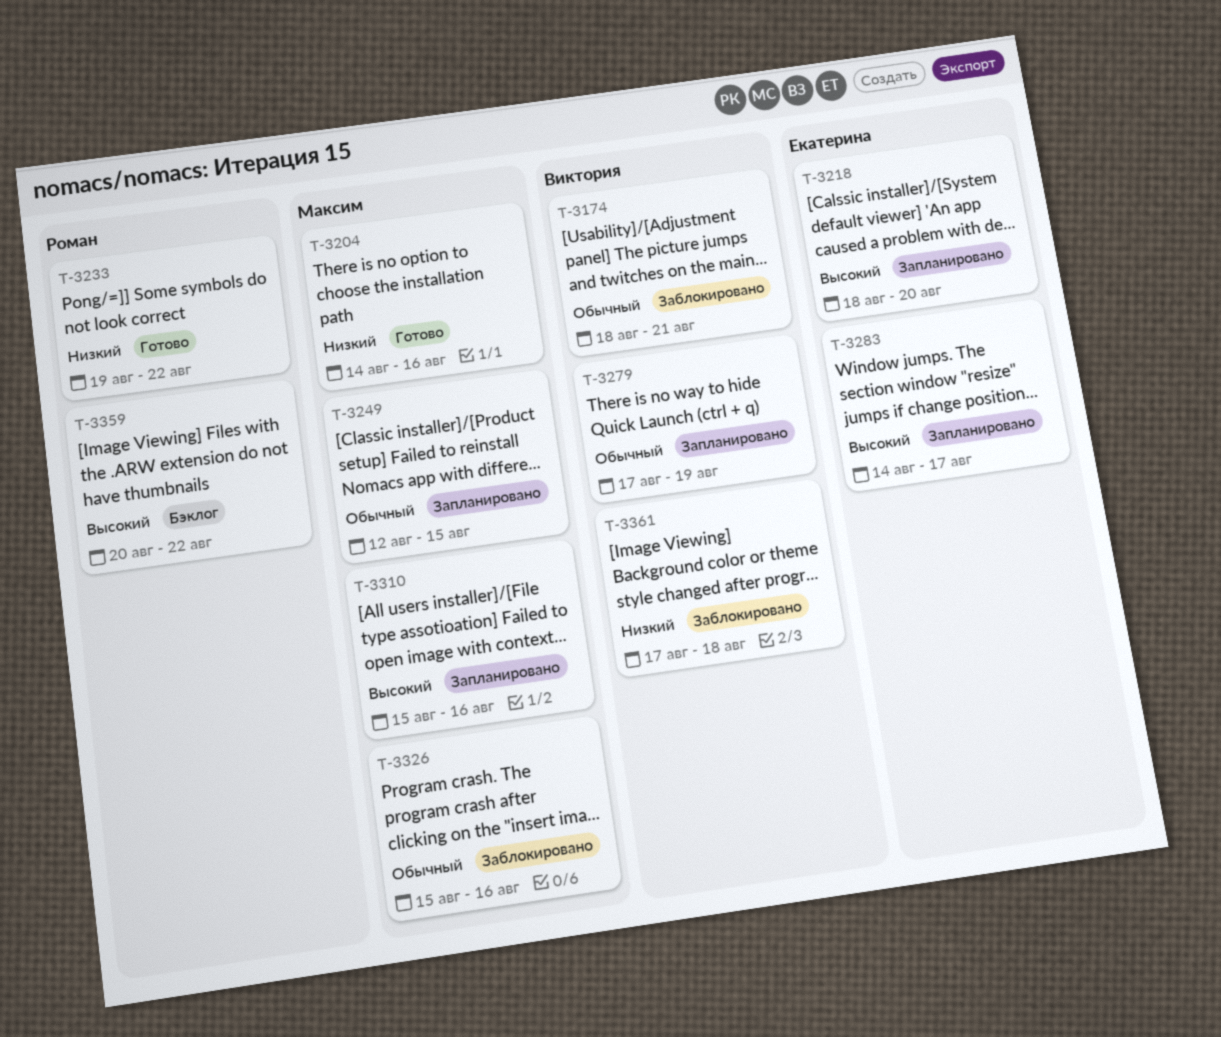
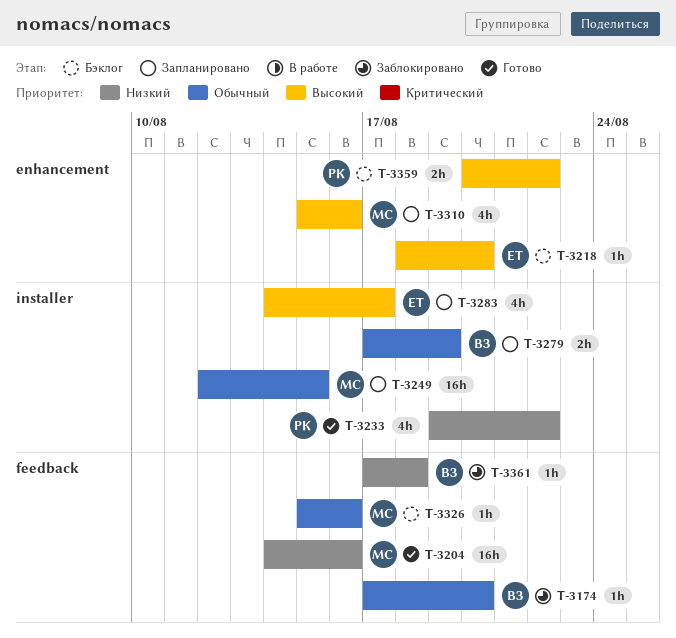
T-3174, start: Aug 18 -> Aug 17
T-3174, due: Aug 21 -> Aug 20
T-3218, status: Запланировано -> Бэклог
T-3326, status: Заблокировано -> Бэклог

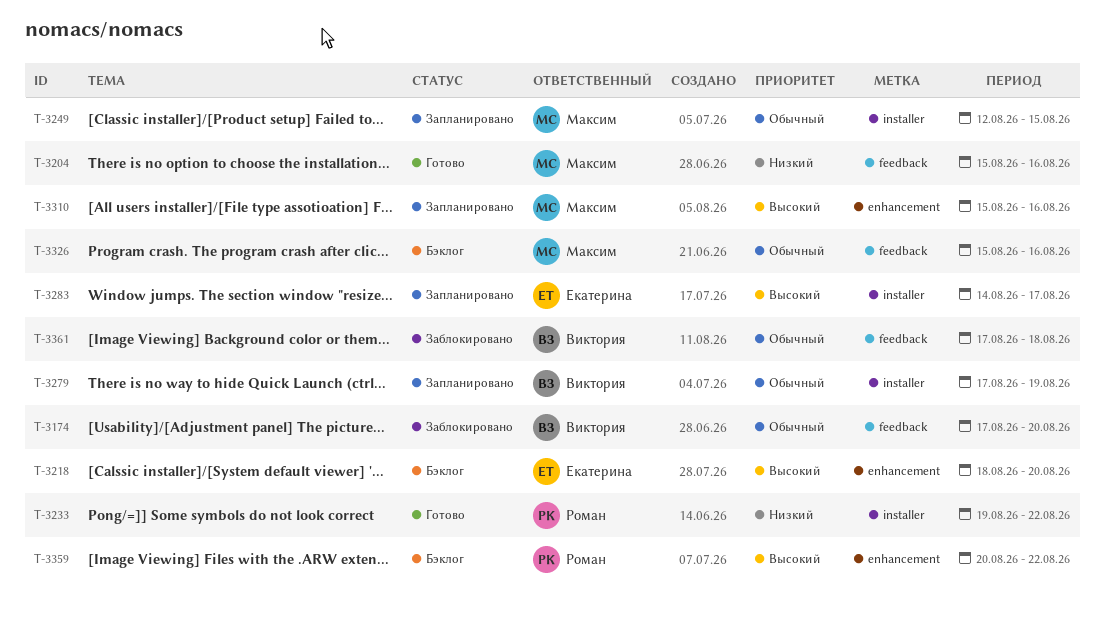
T-3204, start: Aug 14 -> Aug 15
T-3361, priority: Низкий -> Обычный

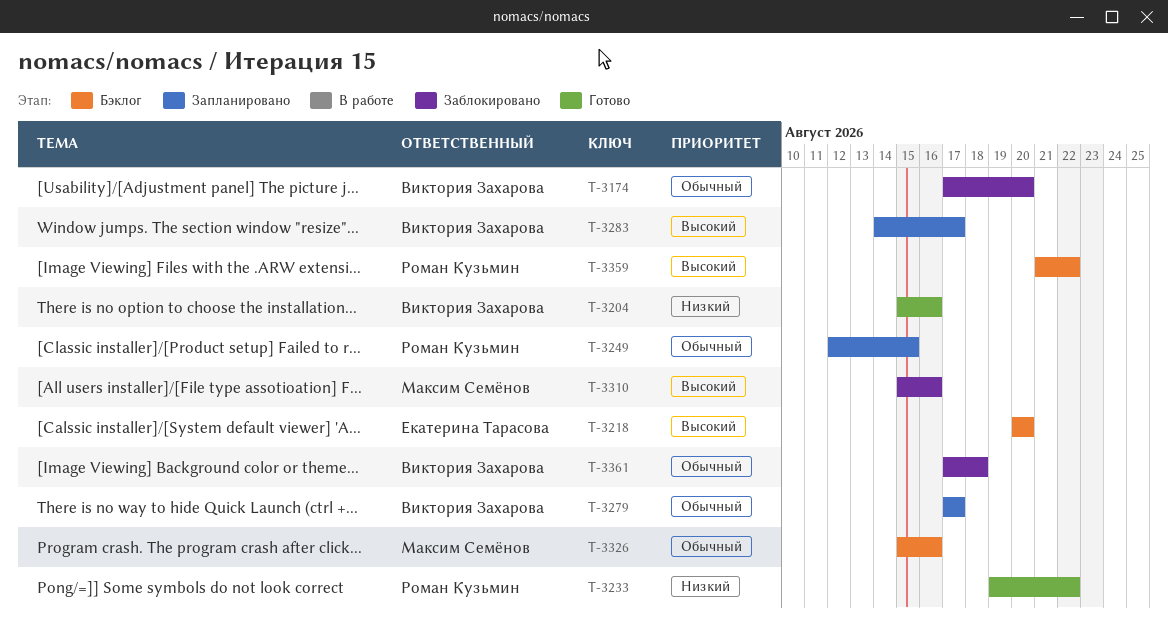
T-3204, owner: Максим Семёнов -> Виктория Захарова
T-3218, start: Aug 18 -> Aug 20
T-3249, owner: Максим Семёнов -> Роман Кузьмин
T-3279, due: Aug 19 -> Aug 17
T-3283, owner: Екатерина Тарасова -> Виктория Захарова
T-3310, status: Запланировано -> Заблокировано
T-3359, start: Aug 20 -> Aug 21

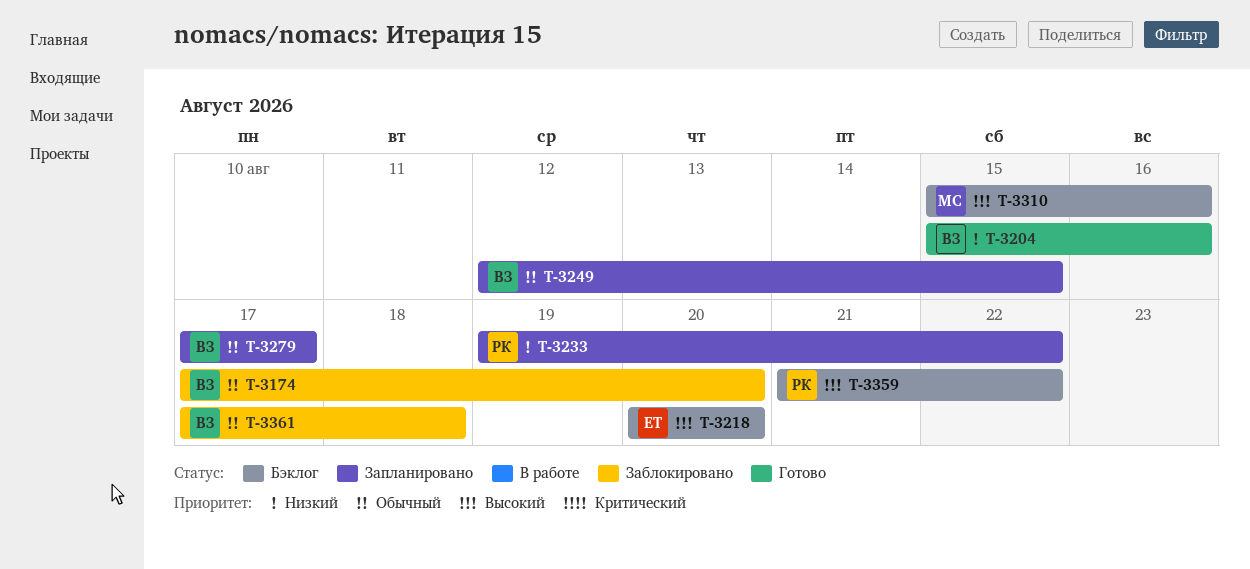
T-3233, status: Готово -> Запланировано
T-3249, owner: Роман Кузьмин -> Виктория Захарова
T-3283: present -> none
T-3310, status: Заблокировано -> Бэклог
T-3326: present -> none

